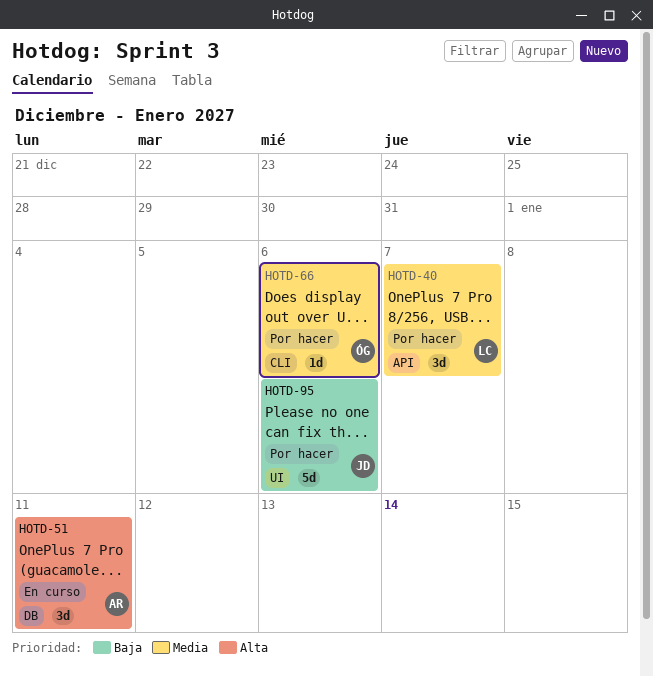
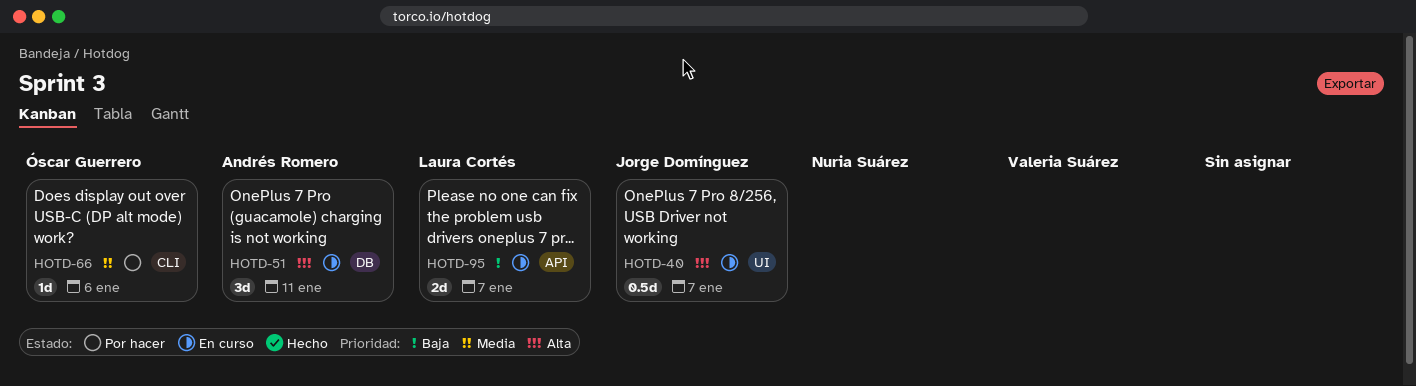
HOTD-40, status: Por hacer -> En curso
HOTD-40, owner: Laura Cortés -> Jorge Domínguez
HOTD-40, priority: Media -> Alta
HOTD-40, label: API -> UI
HOTD-40, estimate: 3d -> 0.5d
HOTD-95, status: Por hacer -> En curso
HOTD-95, owner: Jorge Domínguez -> Laura Cortés
HOTD-95, label: UI -> API
HOTD-95, estimate: 5d -> 2d
HOTD-95, due: Jan 6 -> Jan 7

